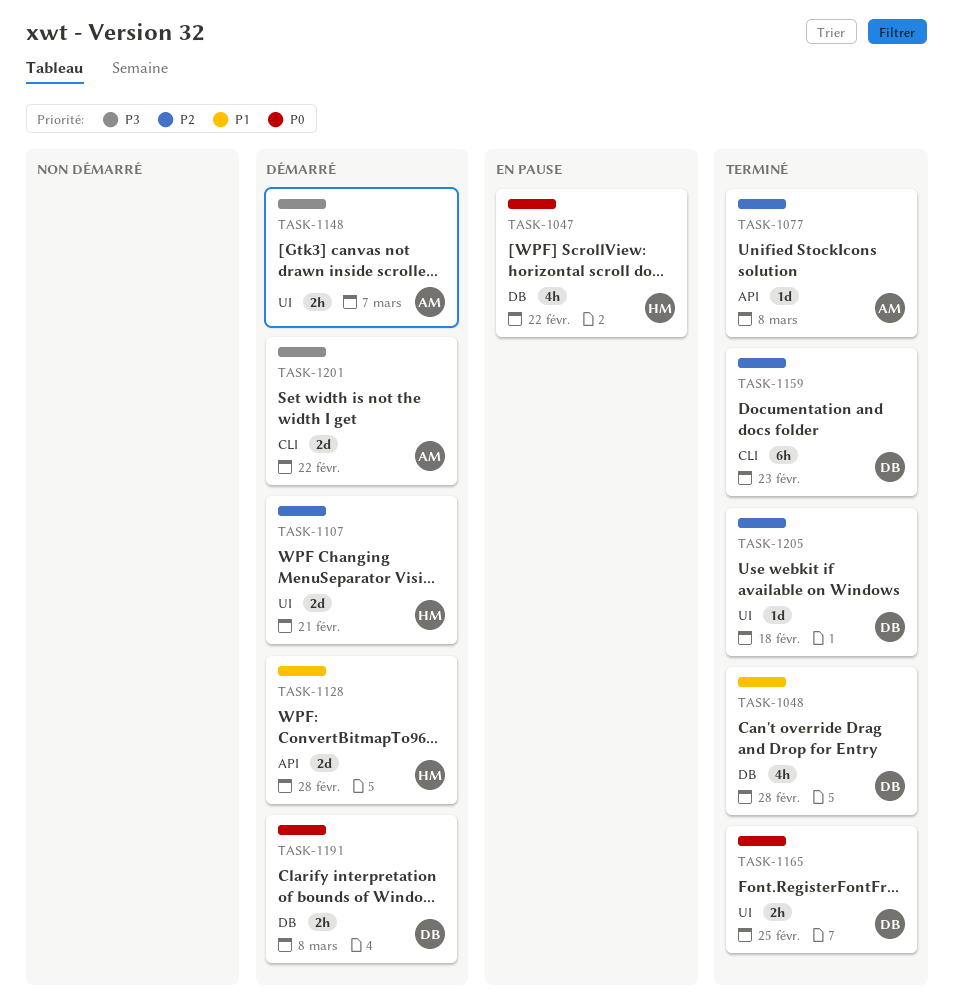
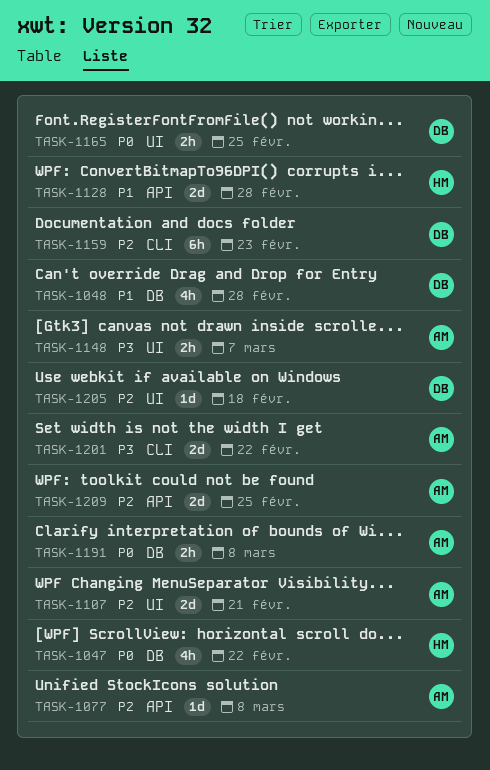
TASK-1107, owner: HM -> AM
TASK-1191, owner: DB -> AM
TASK-1209: none -> present

